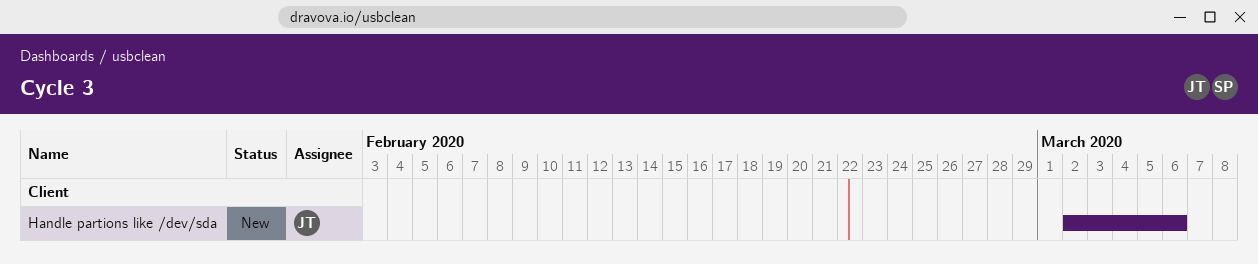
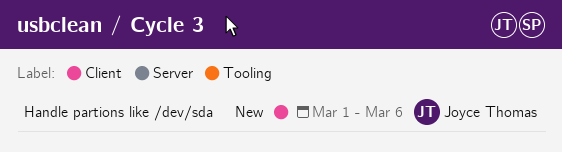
Handle partions like /dev/sda, start: Mar 2 -> Mar 1

